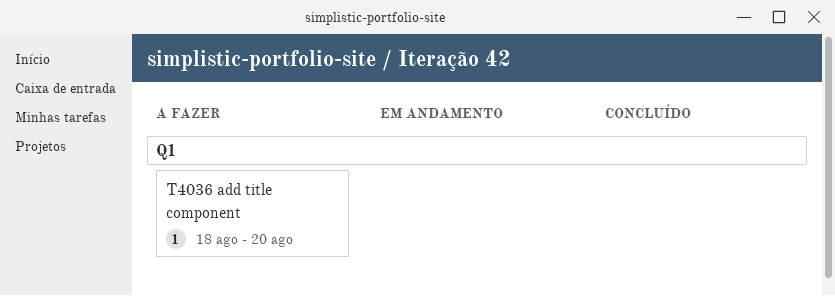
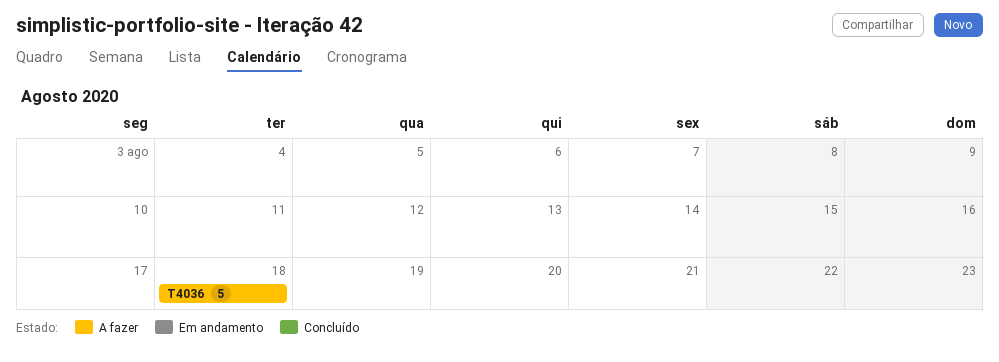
T4036, estimate: 1 -> 5
T4036, due: Aug 20 -> Aug 18

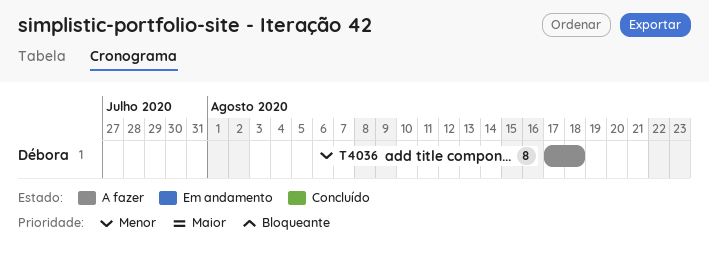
T4036, estimate: 5 -> 8
T4036, start: Aug 18 -> Aug 17

